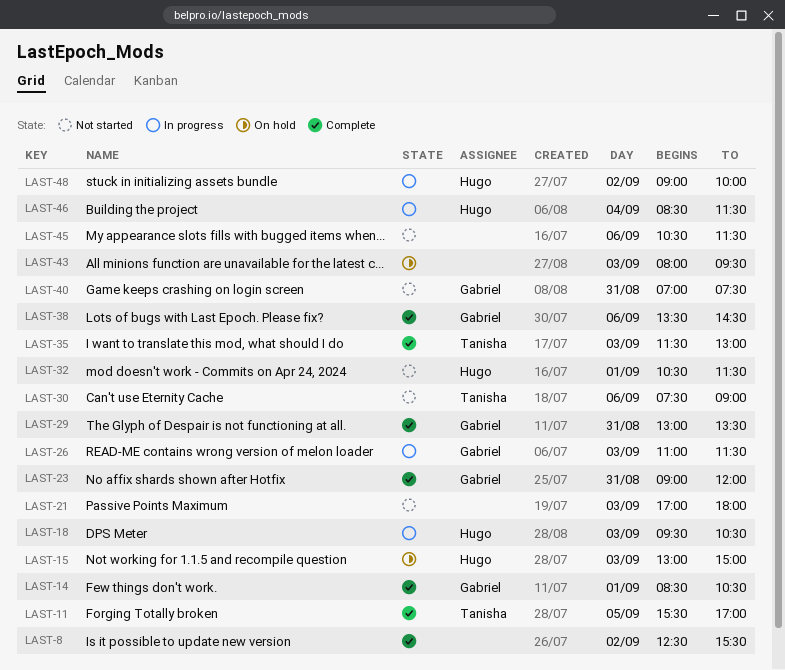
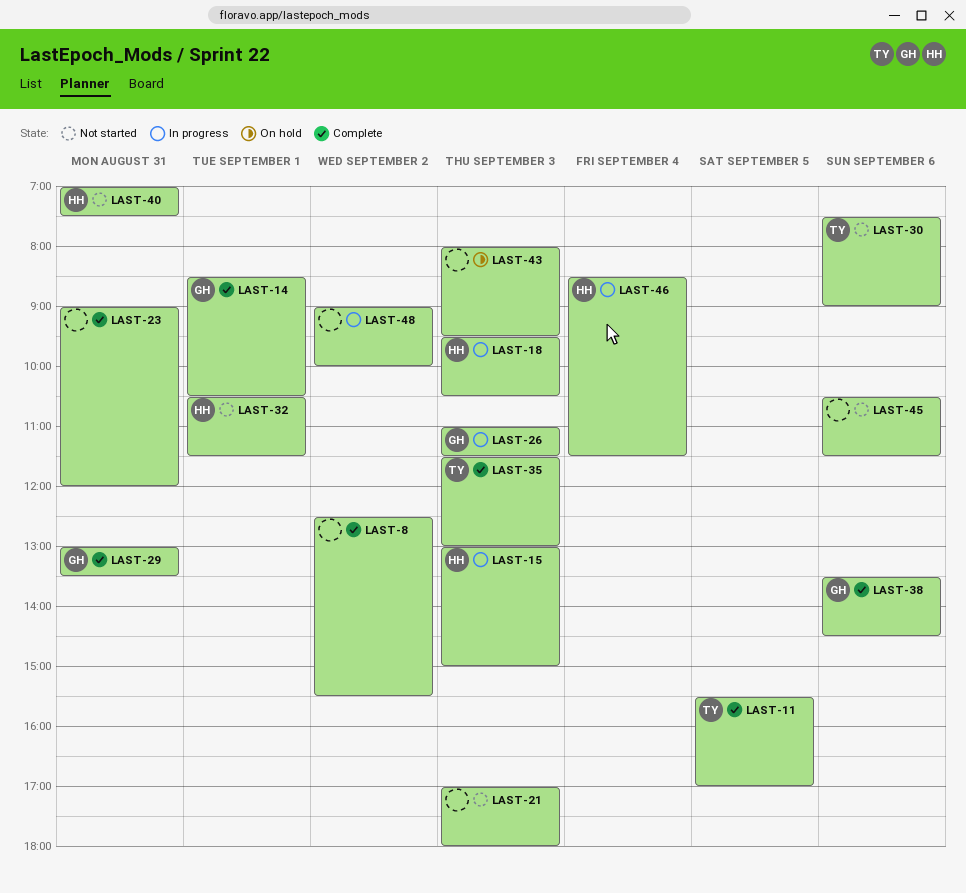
LAST-15, status: On hold -> In progress
LAST-23, owner: Gabriel -> none
LAST-40, owner: Gabriel -> Hugo
LAST-48, owner: Hugo -> none

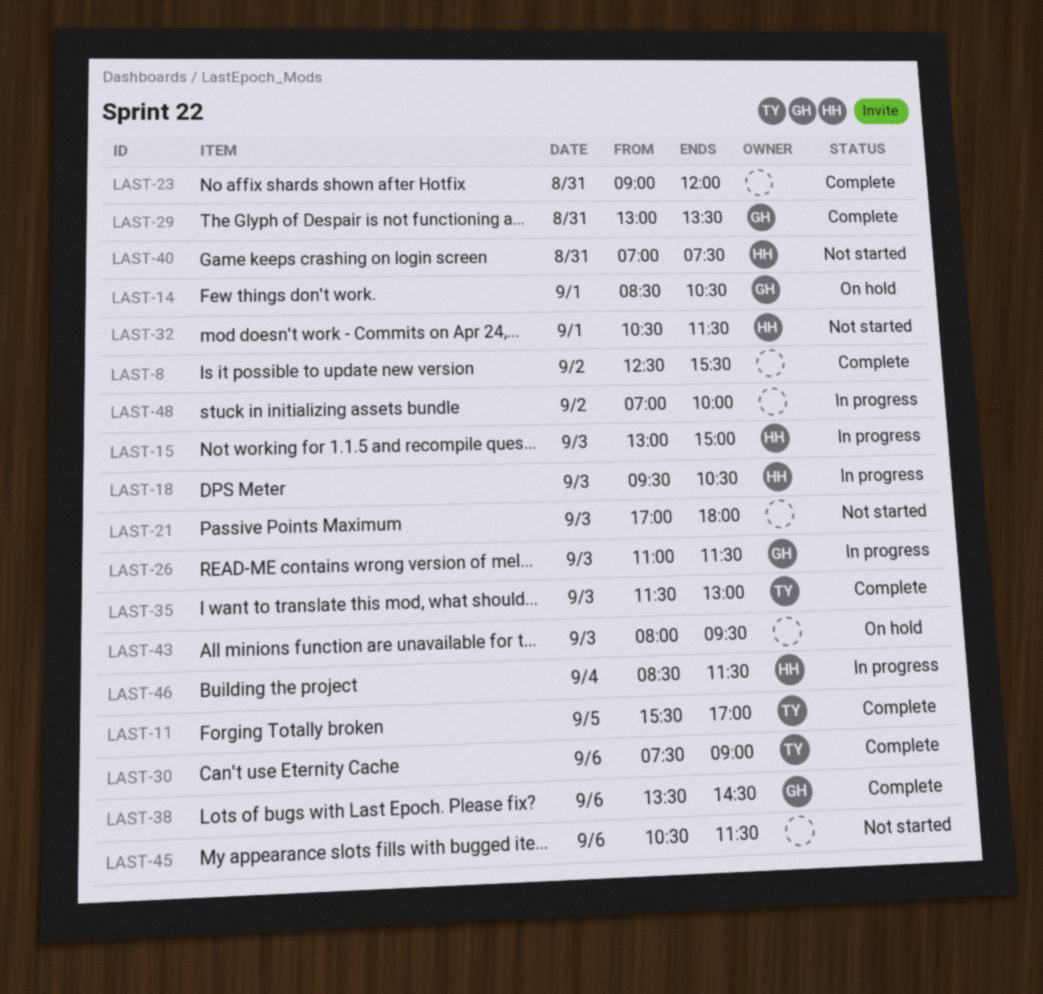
LAST-14, status: Complete -> On hold
LAST-30, status: Not started -> Complete
LAST-48, begins: 09:00 -> 07:00

